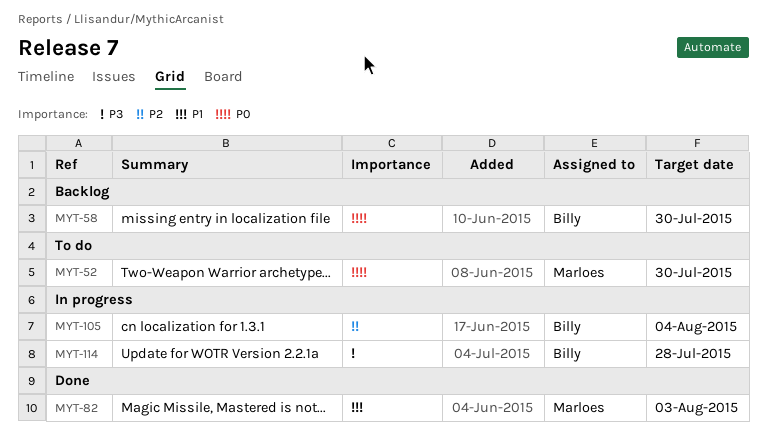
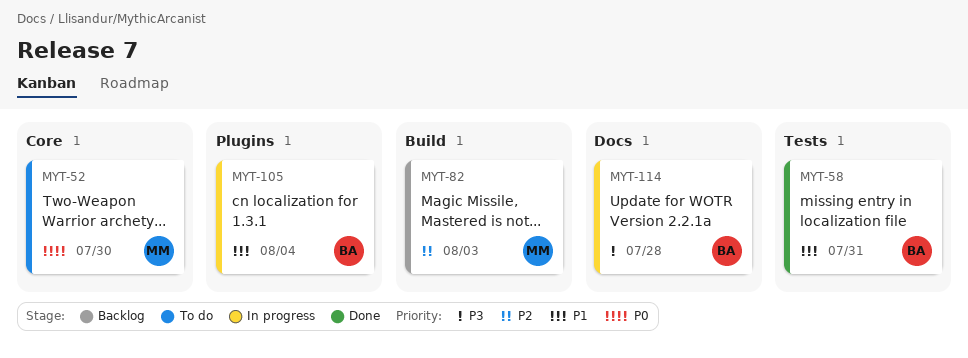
MYT-58, status: Backlog -> Done
MYT-58, priority: P0 -> P1
MYT-58, due: Jul 30 -> Jul 31
MYT-82, status: Done -> Backlog
MYT-82, priority: P1 -> P2
MYT-105, priority: P2 -> P1

